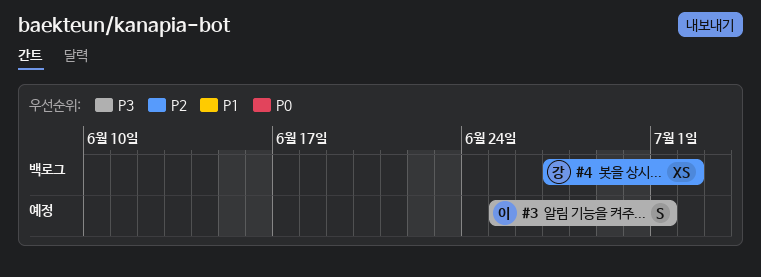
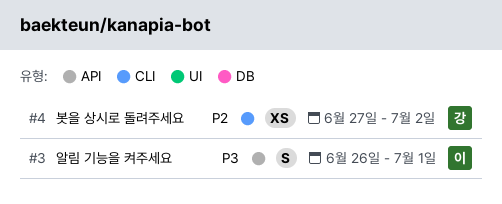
#3, start: Jun 25 -> Jun 26

